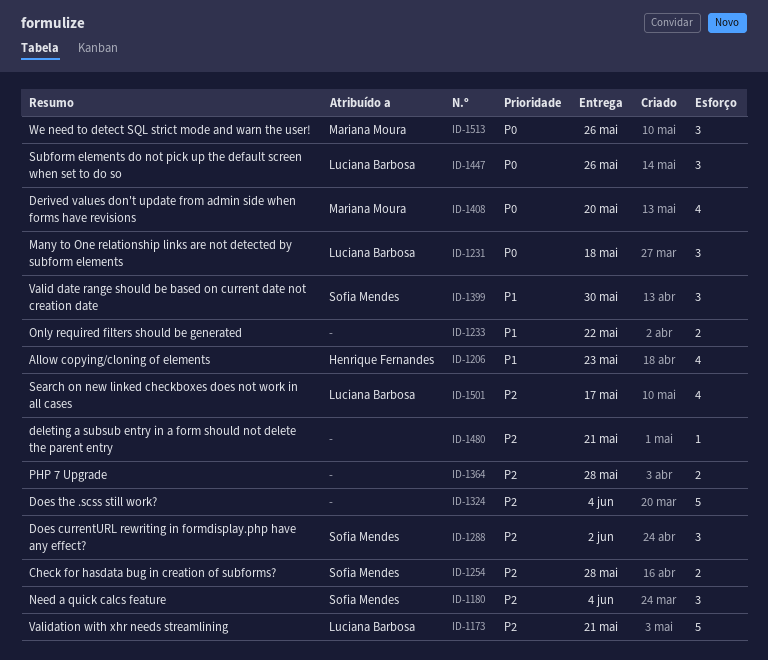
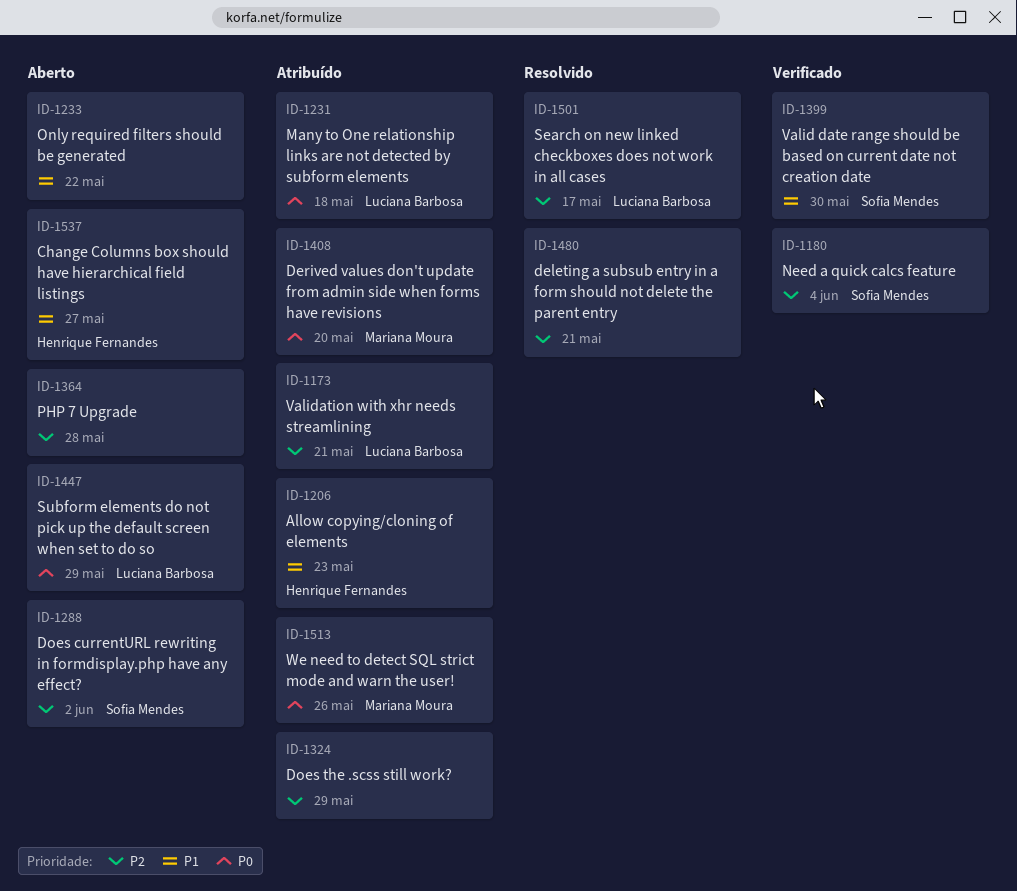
ID-1254: present -> none
ID-1324, due: Jun 4 -> May 29
ID-1447, due: May 26 -> May 29
ID-1537: none -> present

